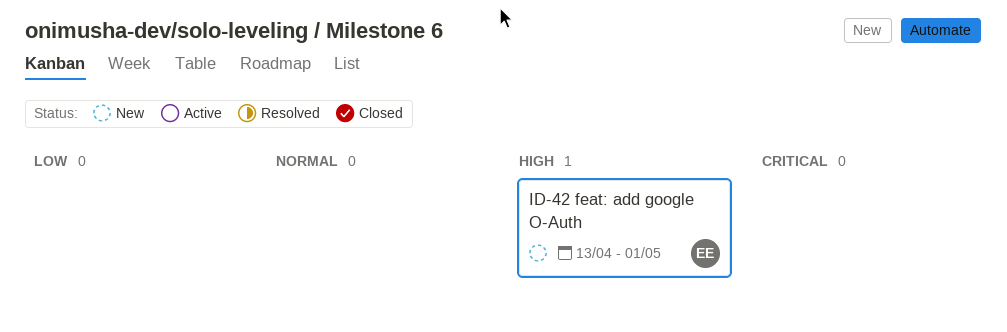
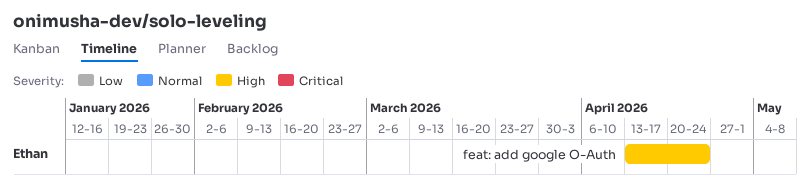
feat: add google O-Auth, due: May 1 -> Apr 24

